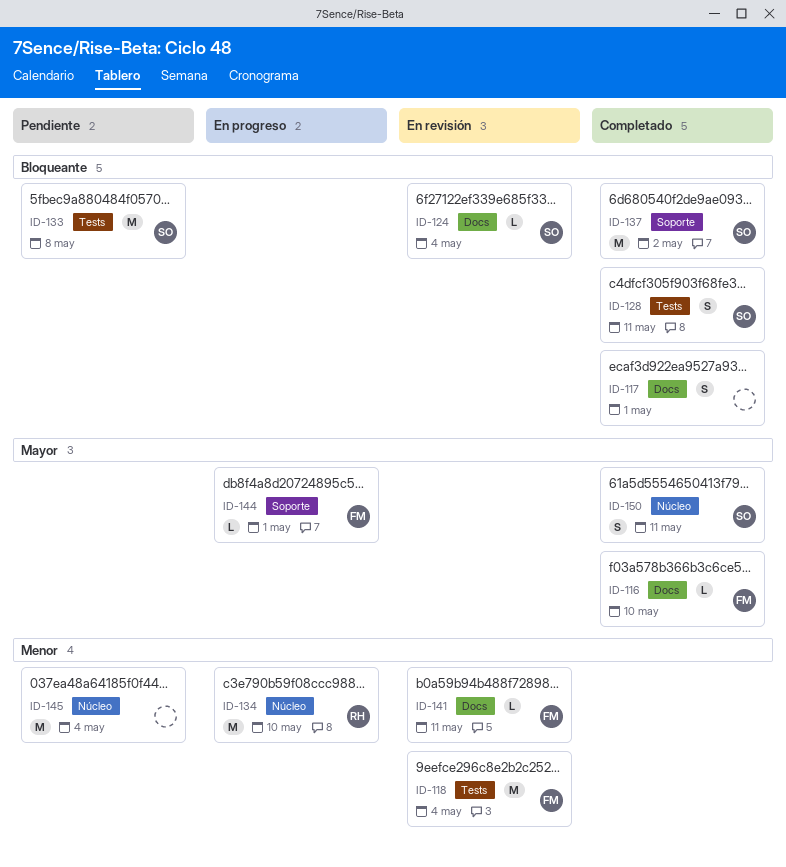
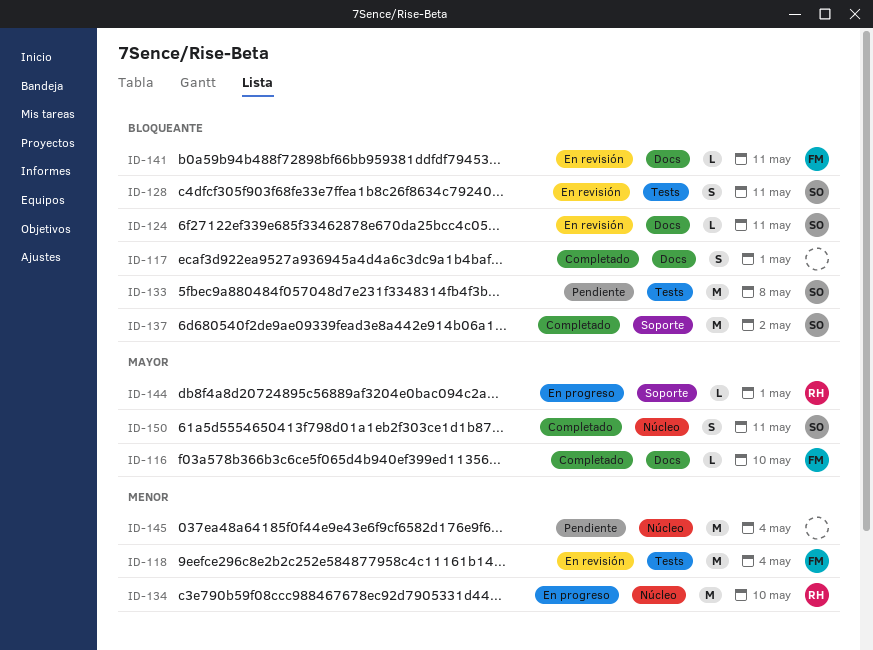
ID-124, due: May 4 -> May 11
ID-128, status: Completado -> En revisión
ID-141, priority: Menor -> Bloqueante
ID-144, owner: FM -> RH

